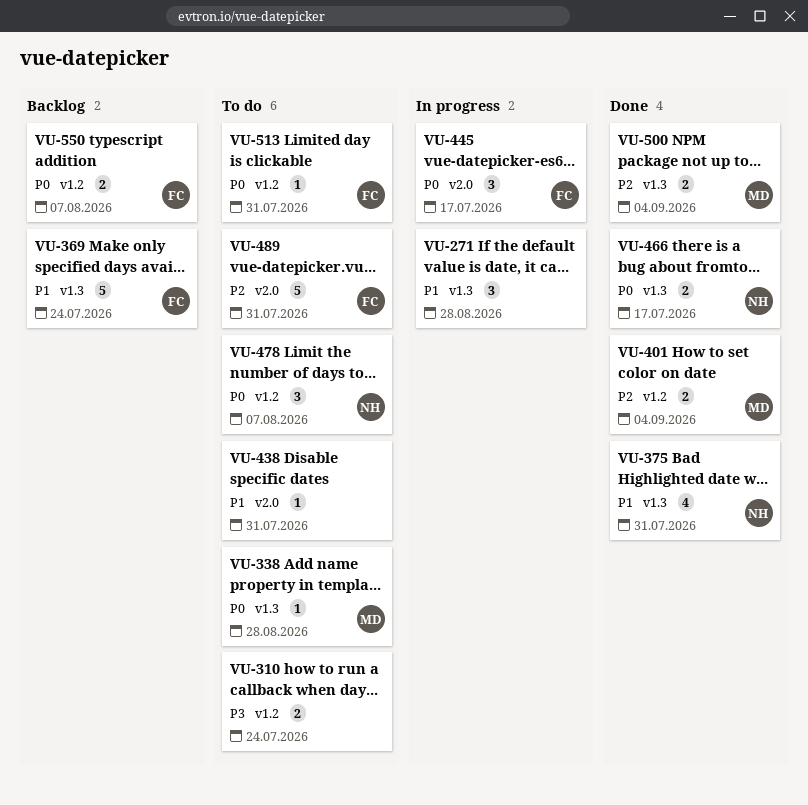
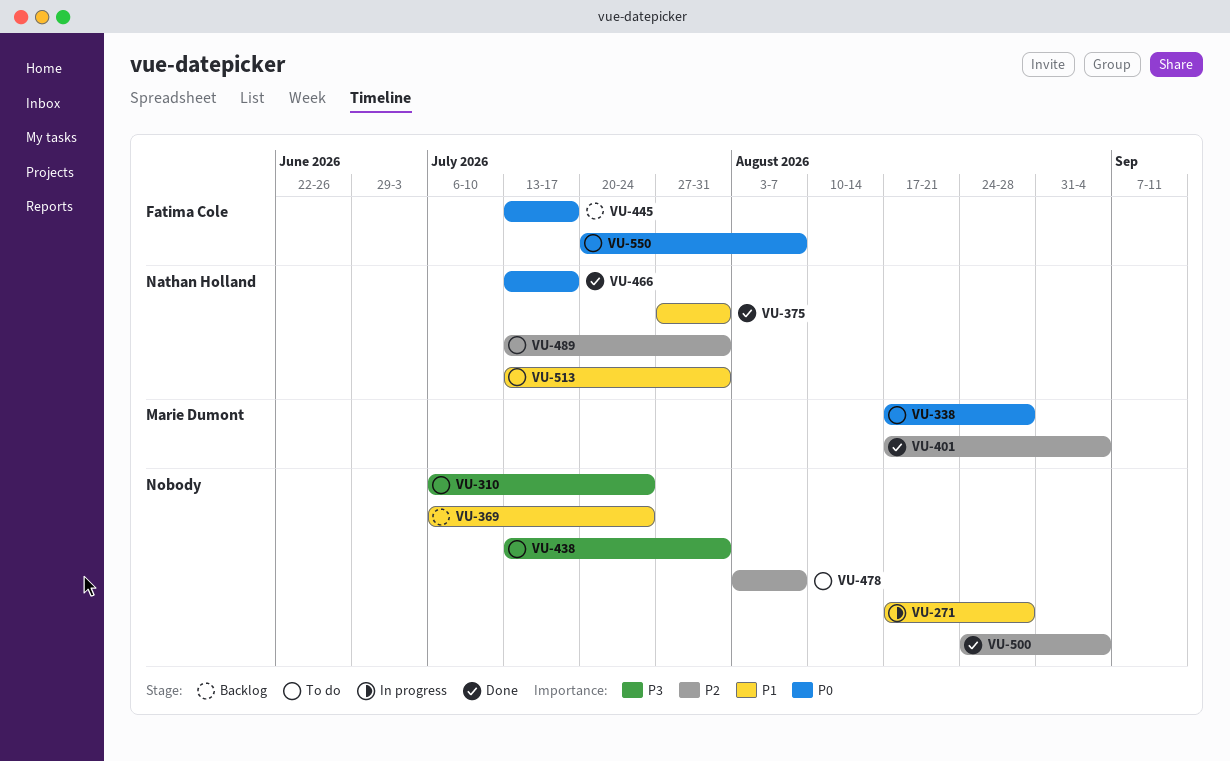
VU-369, owner: Fatima Cole -> none
VU-438, priority: P1 -> P3
VU-445, status: In progress -> Backlog
VU-478, owner: Nathan Holland -> none
VU-478, priority: P0 -> P2
VU-489, owner: Fatima Cole -> Nathan Holland
VU-500, owner: Marie Dumont -> none
VU-513, owner: Fatima Cole -> Nathan Holland
VU-513, priority: P0 -> P1
VU-550, status: Backlog -> To do

